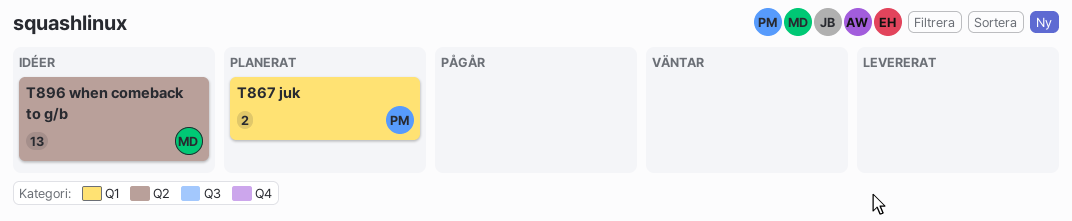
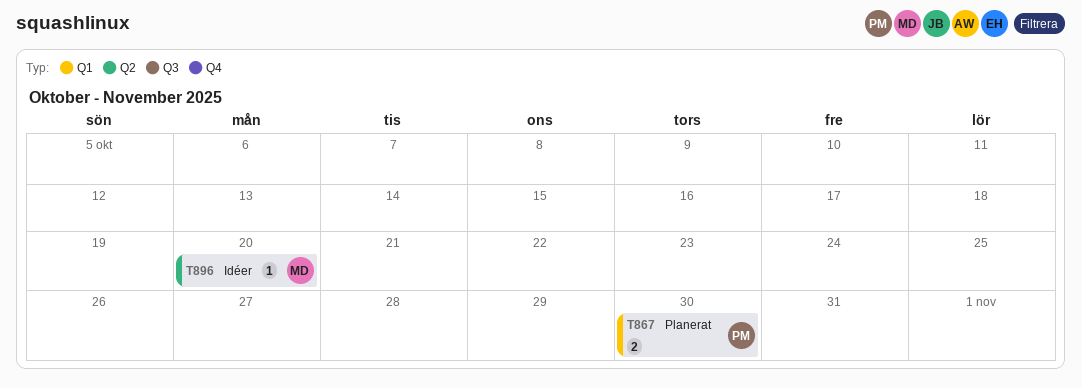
T896, estimate: 13 -> 1

